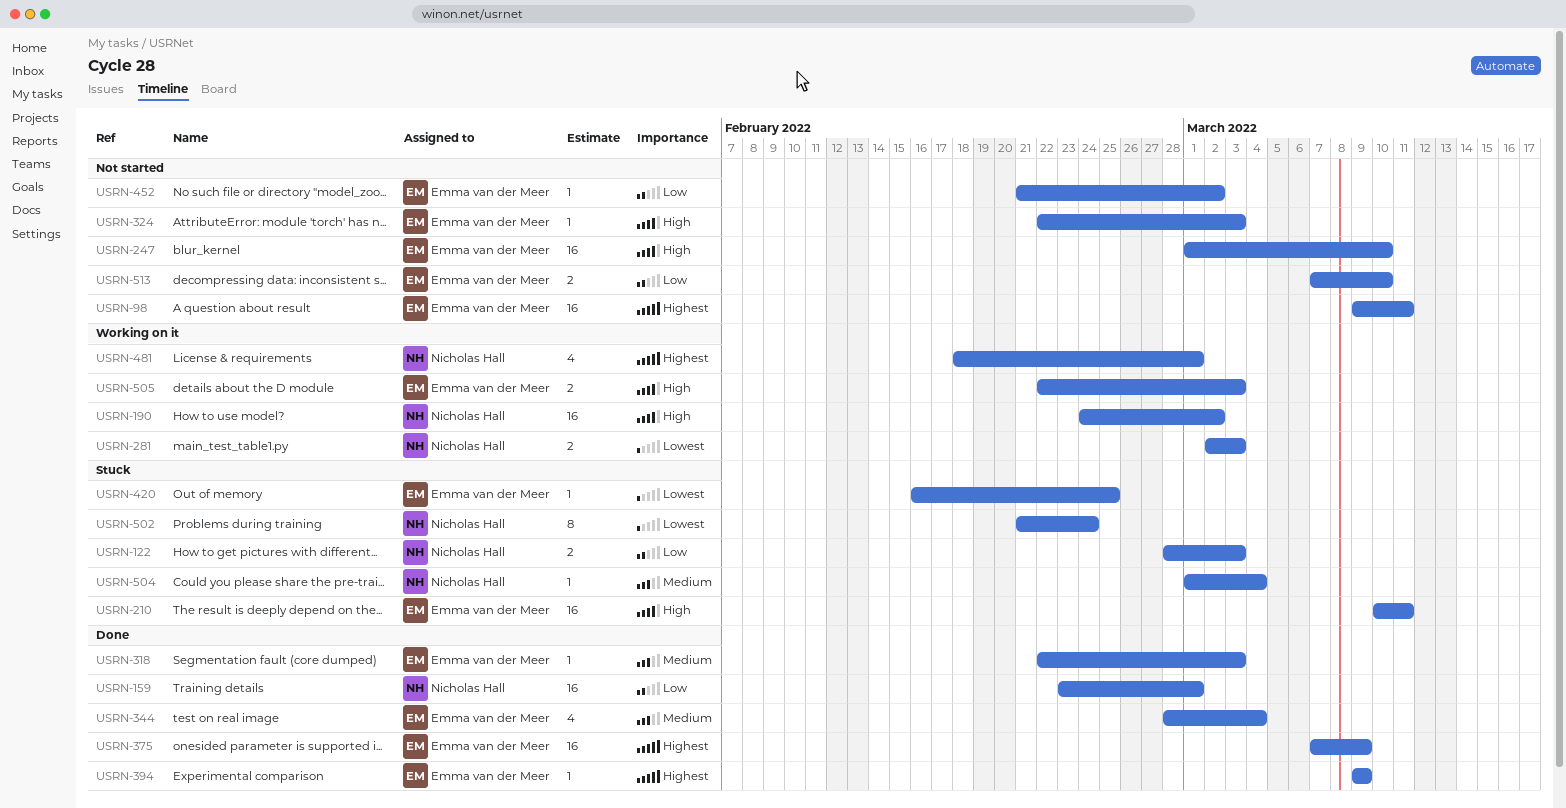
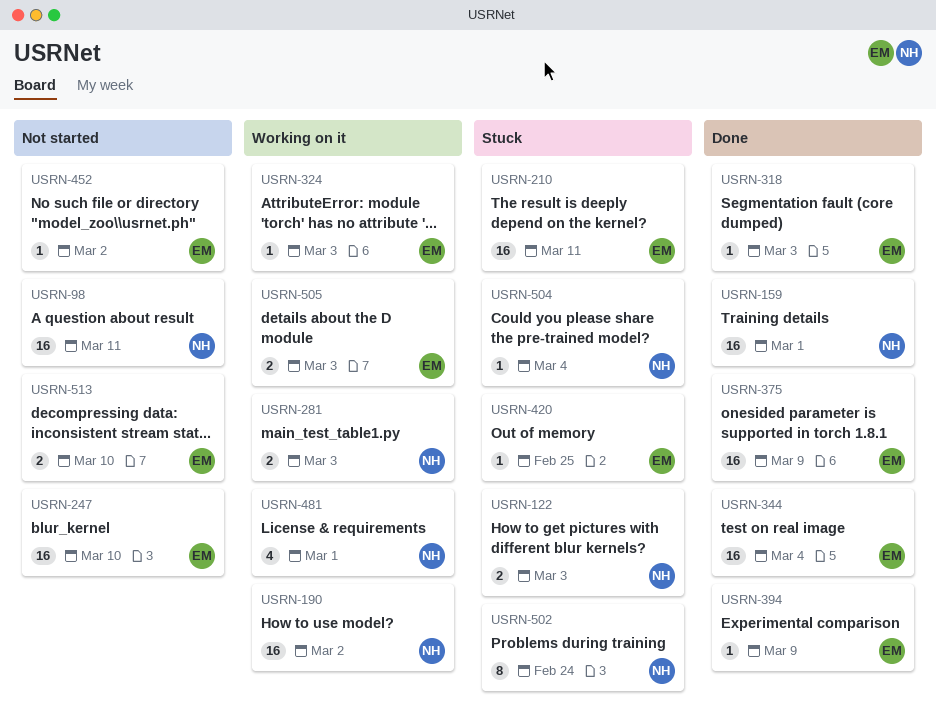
USRN-98, owner: Emma van der Meer -> Nicholas Hall
USRN-324, status: Not started -> Working on it
USRN-344, estimate: 4 -> 16

